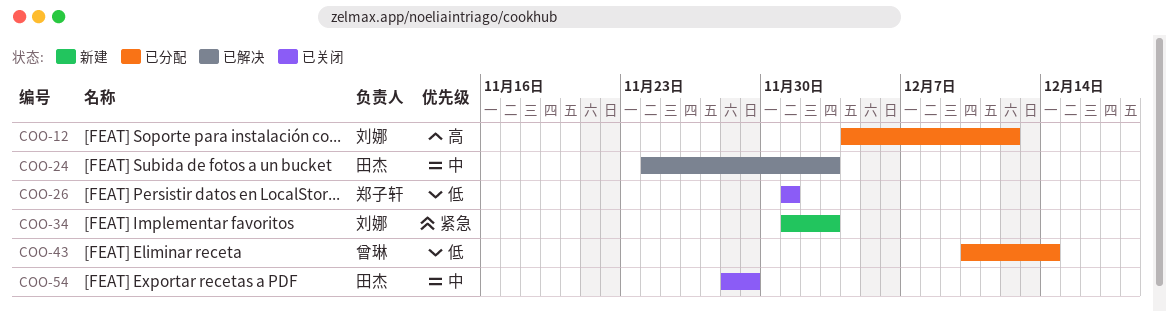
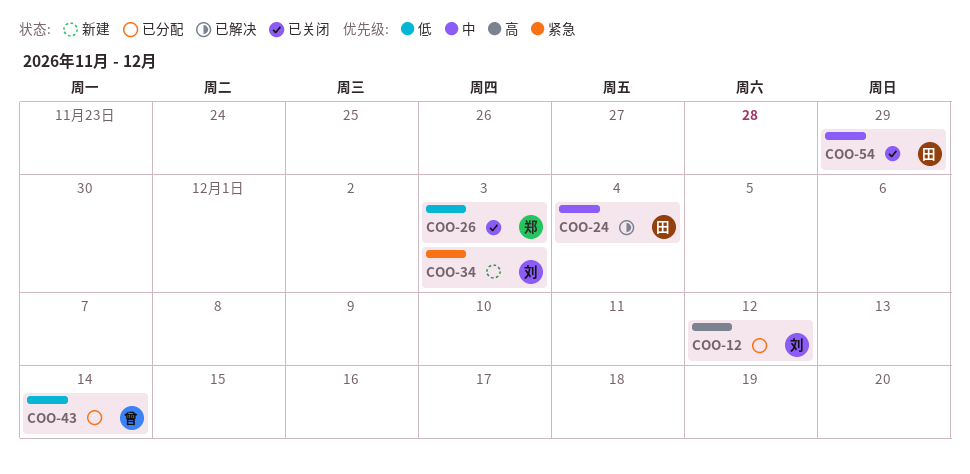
COO-24, due: Dec 3 -> Dec 4
COO-26, due: Dec 1 -> Dec 3

